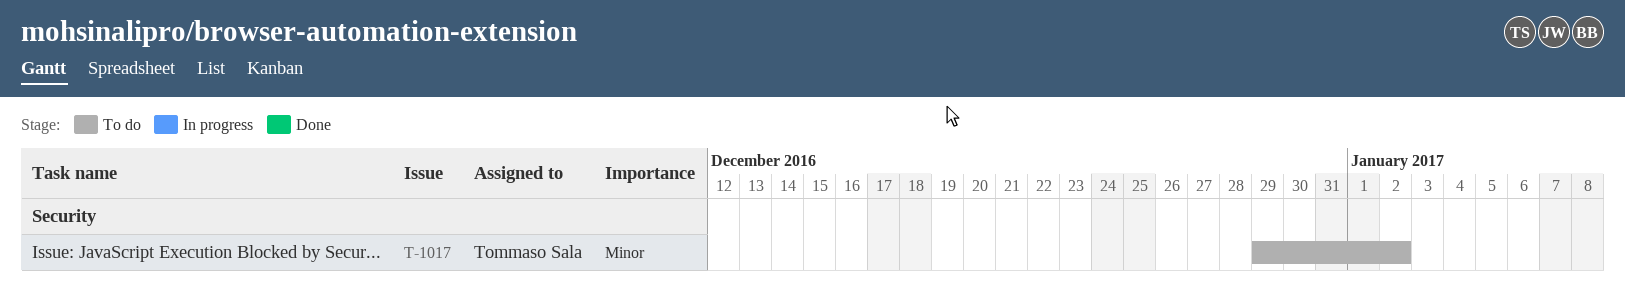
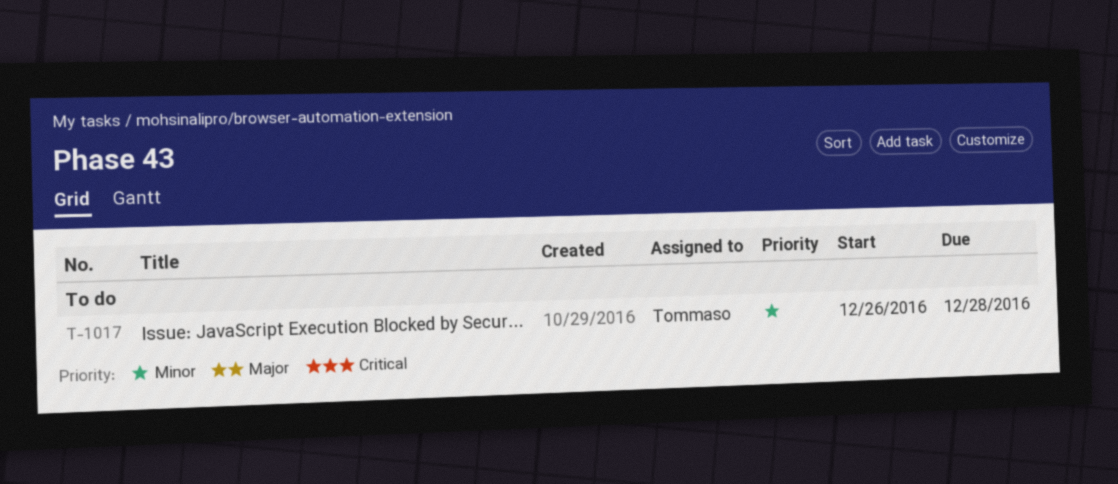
T-1017, start: Dec 29 -> Dec 26
T-1017, due: Jan 2 -> Dec 28

